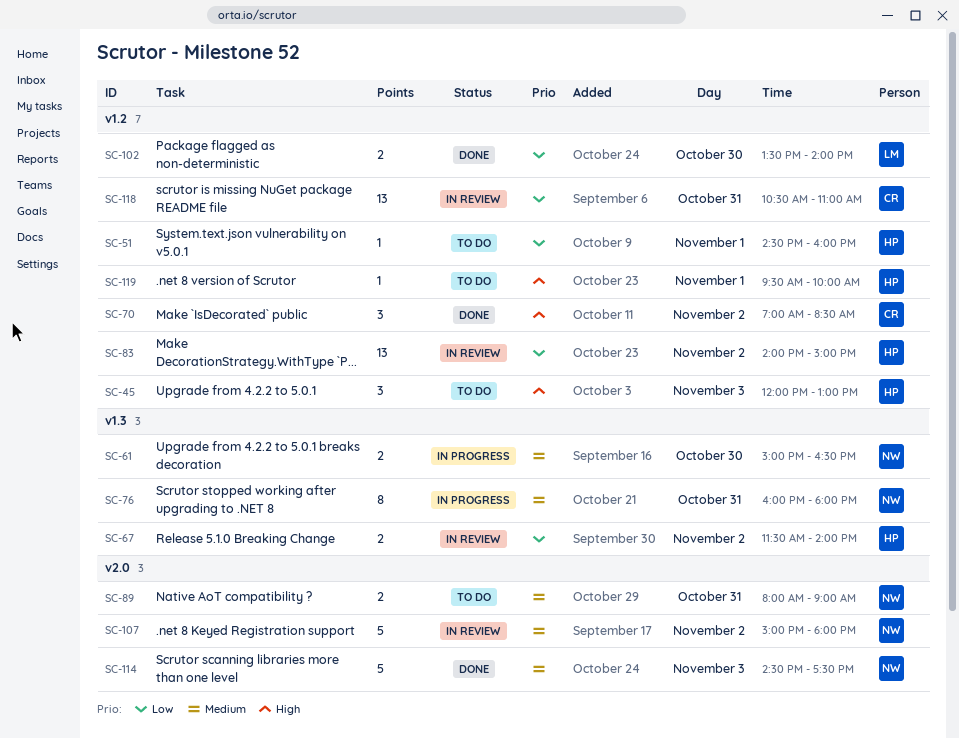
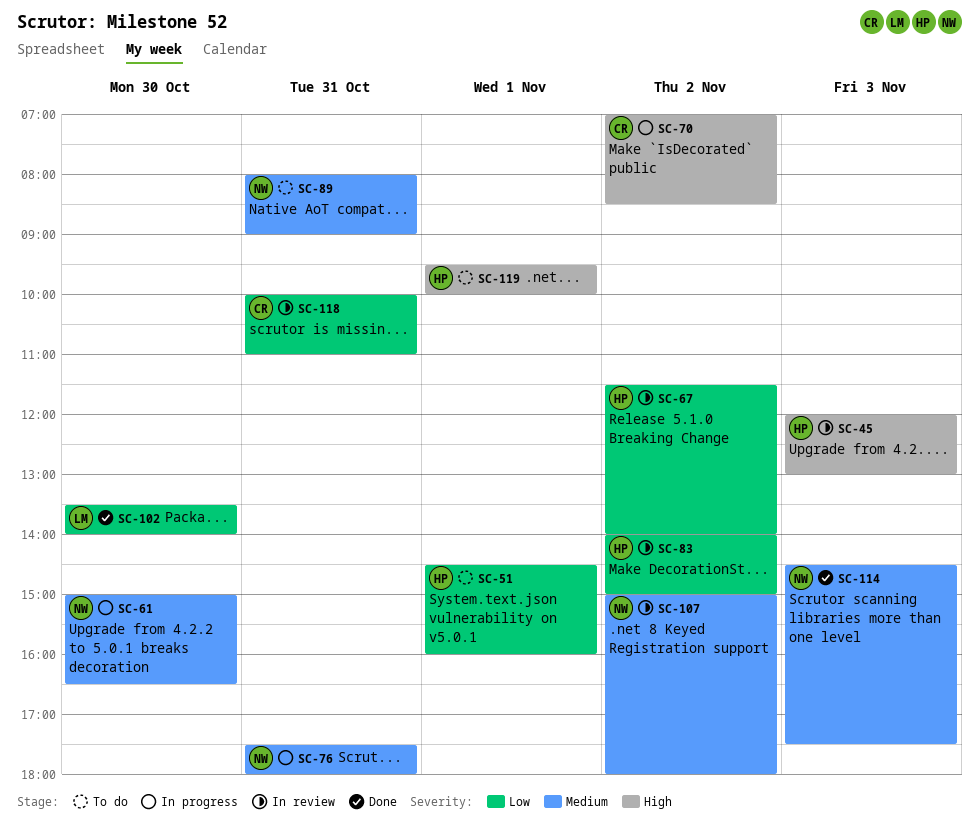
SC-45, status: To do -> In review
SC-70, status: Done -> In progress
SC-76, begins: 16:00 -> 17:30
SC-118, begins: 10:30 -> 10:00

